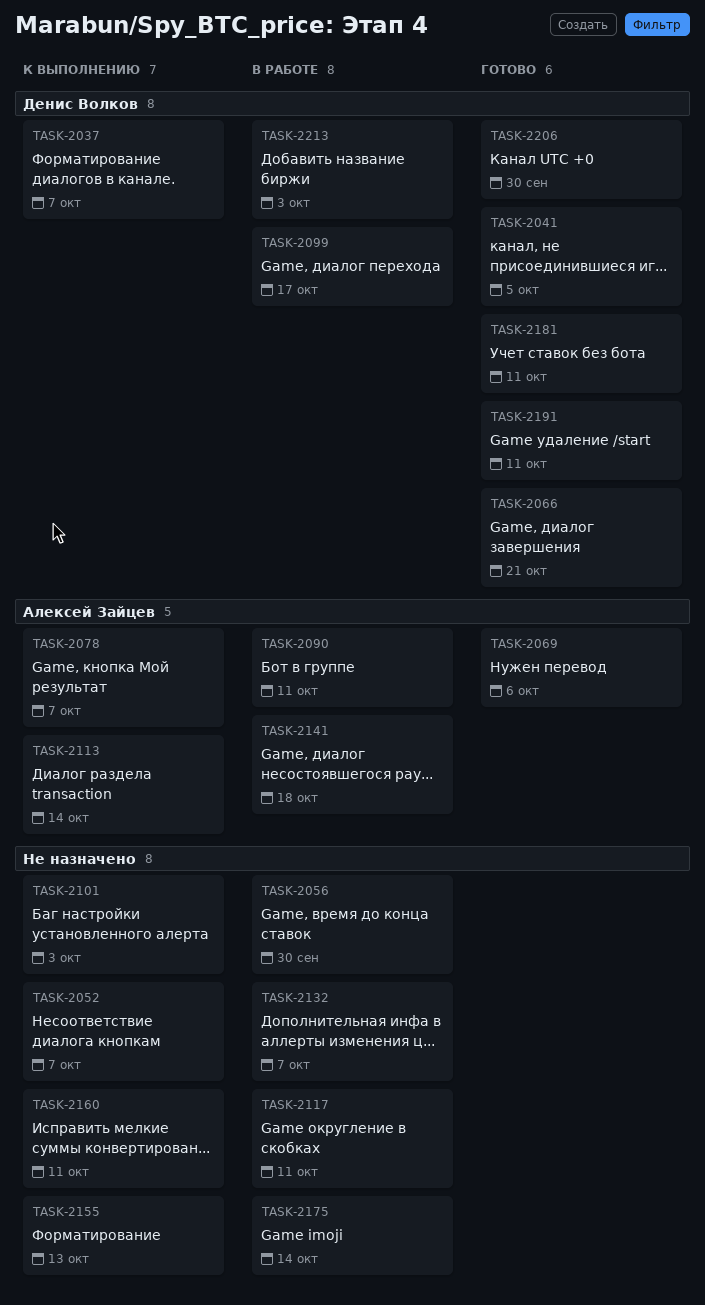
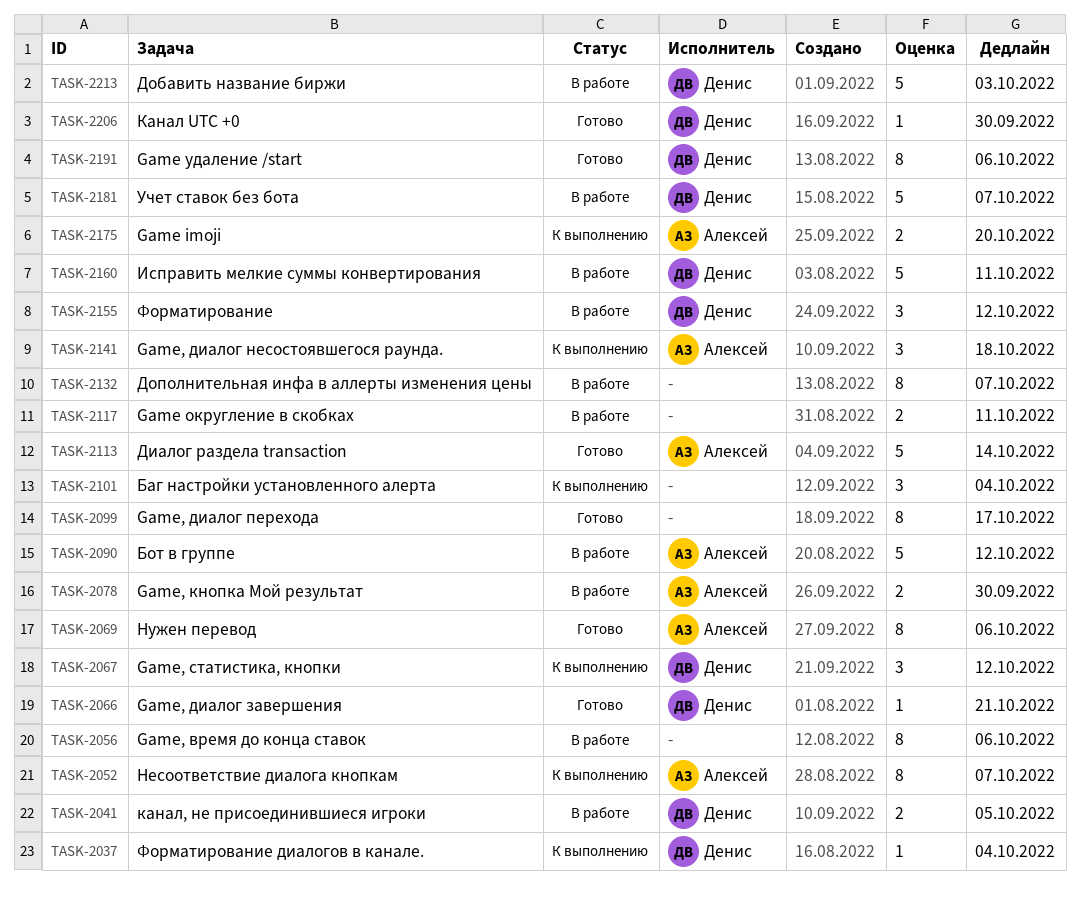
TASK-2037, due: Oct 7 -> Oct 4
TASK-2041, status: Готово -> В работе
TASK-2052, owner: none -> Алексей Зайцев
TASK-2056, due: Sep 30 -> Oct 6
TASK-2067: none -> present
TASK-2078, status: К выполнению -> В работе
TASK-2078, due: Oct 7 -> Sep 30
TASK-2090, due: Oct 11 -> Oct 12
TASK-2099, status: В работе -> Готово
TASK-2099, owner: Денис Волков -> none
TASK-2101, due: Oct 3 -> Oct 4
TASK-2113, status: К выполнению -> Готово
TASK-2141, status: В работе -> К выполнению
TASK-2155, status: К выполнению -> В работе
TASK-2155, owner: none -> Денис Волков
TASK-2155, due: Oct 13 -> Oct 12
TASK-2160, status: К выполнению -> В работе
TASK-2160, owner: none -> Денис Волков
TASK-2175, status: В работе -> К выполнению
TASK-2175, owner: none -> Алексей Зайцев
TASK-2175, due: Oct 14 -> Oct 20
TASK-2181, status: Готово -> В работе
TASK-2181, due: Oct 11 -> Oct 7
TASK-2191, due: Oct 11 -> Oct 6

